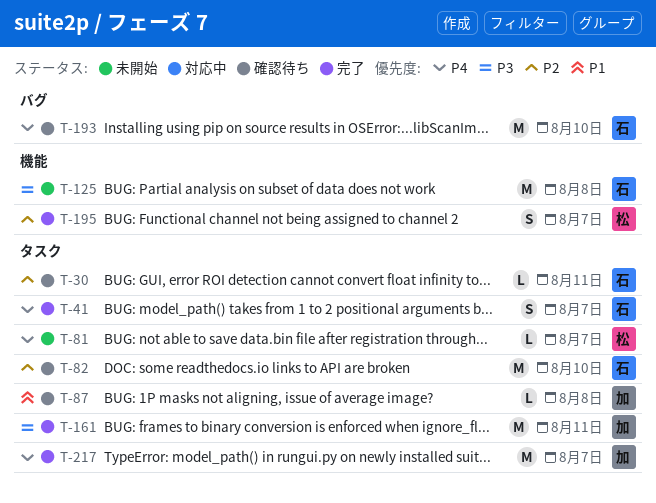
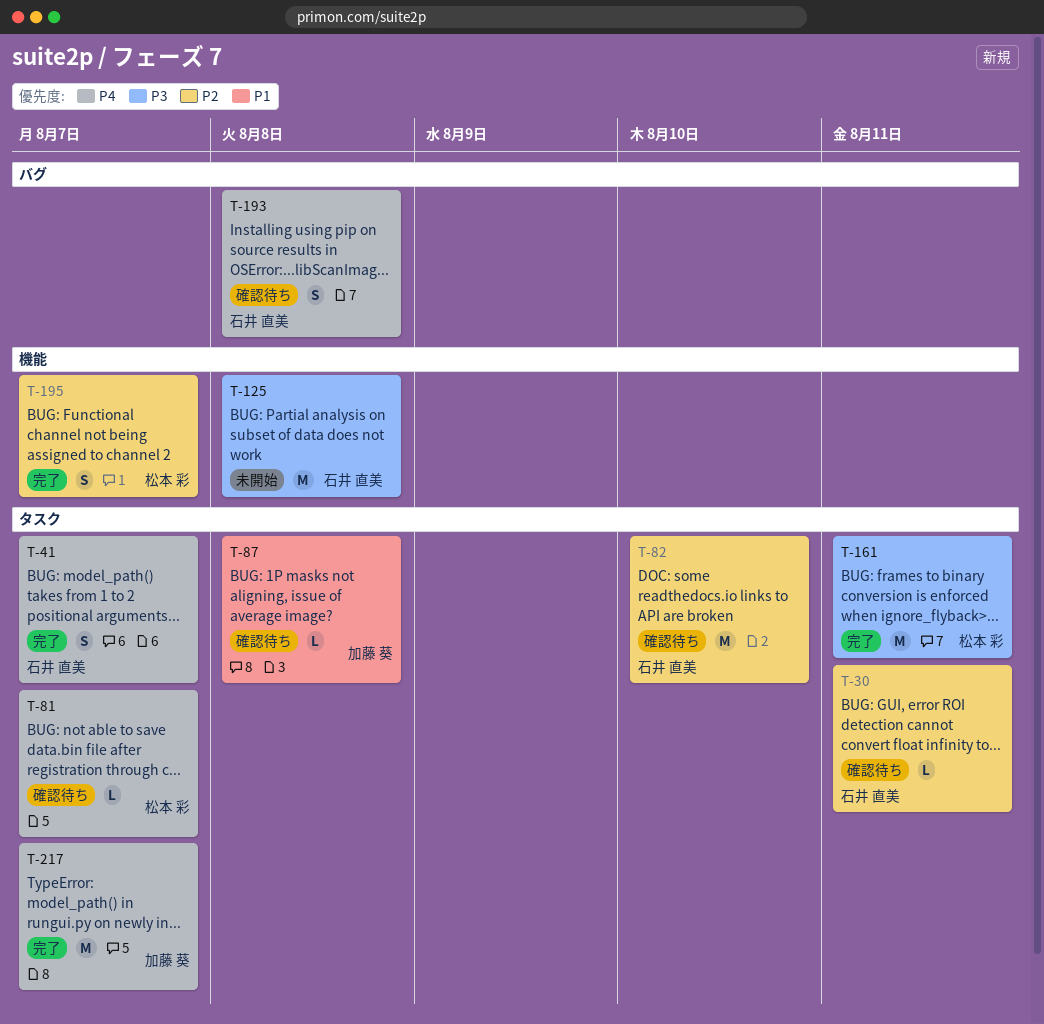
T-81, status: 未開始 -> 確認待ち
T-161, owner: 加藤 葵 -> 松本 彩
T-193, estimate: M -> S
T-193, due: Aug 10 -> Aug 8

